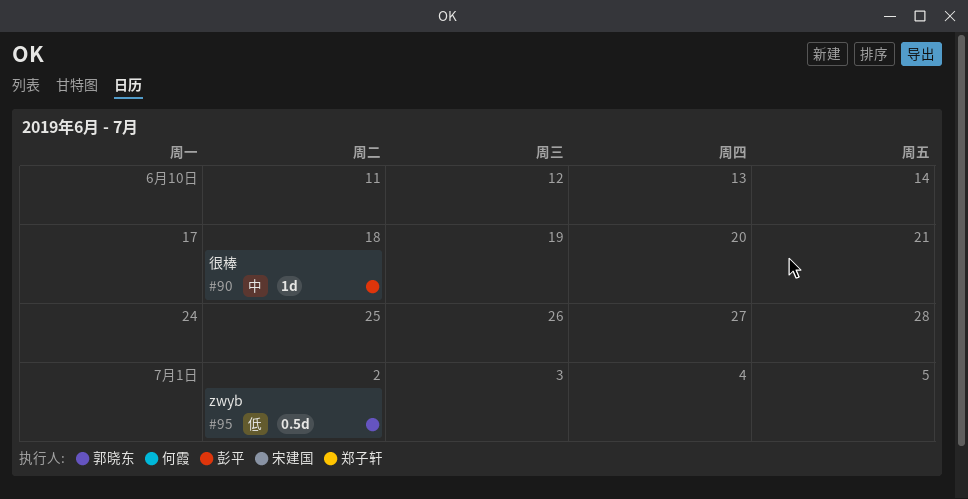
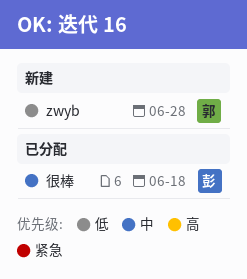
zwyb, due: Jul 2 -> Jun 28

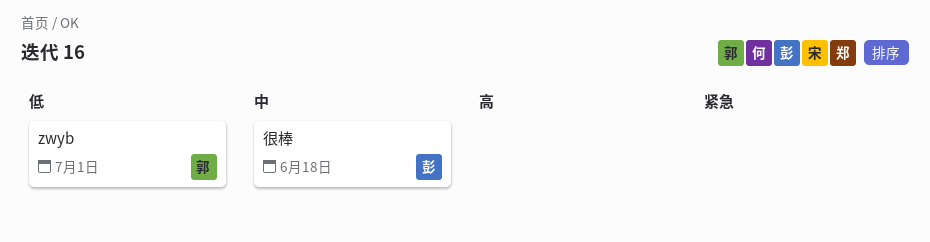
zwyb, due: Jun 28 -> Jul 1

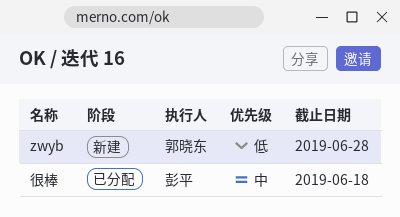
zwyb, due: Jul 1 -> Jun 28

